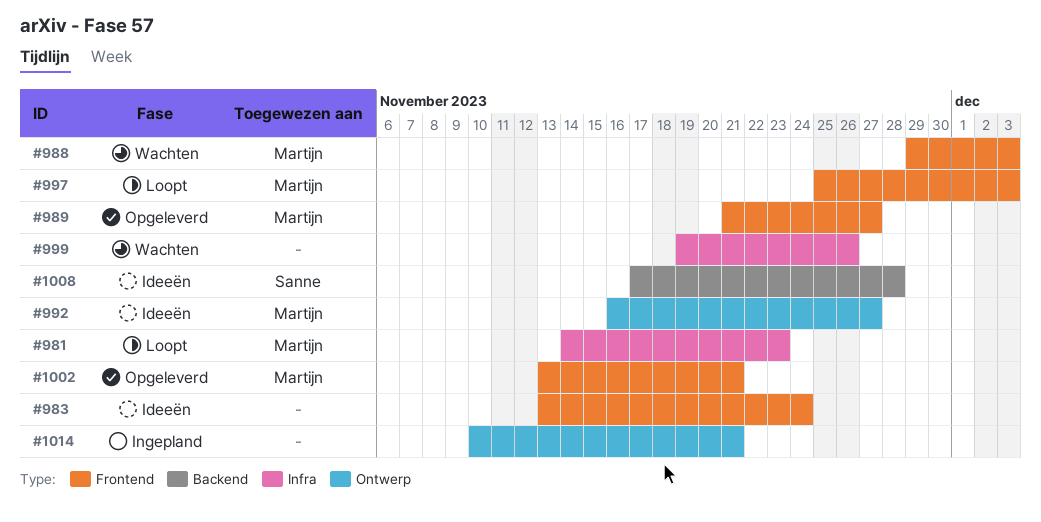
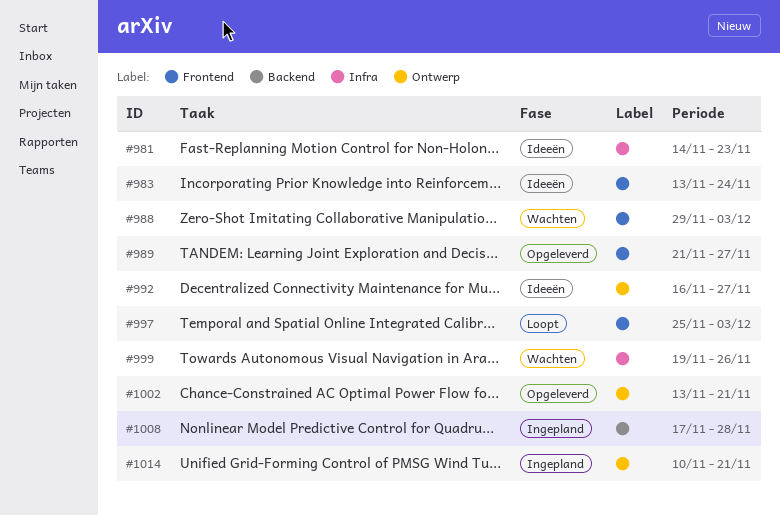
#981, status: Loopt -> Ideeën
#1002, label: Frontend -> Ontwerp
#1008, status: Ideeën -> Ingepland

